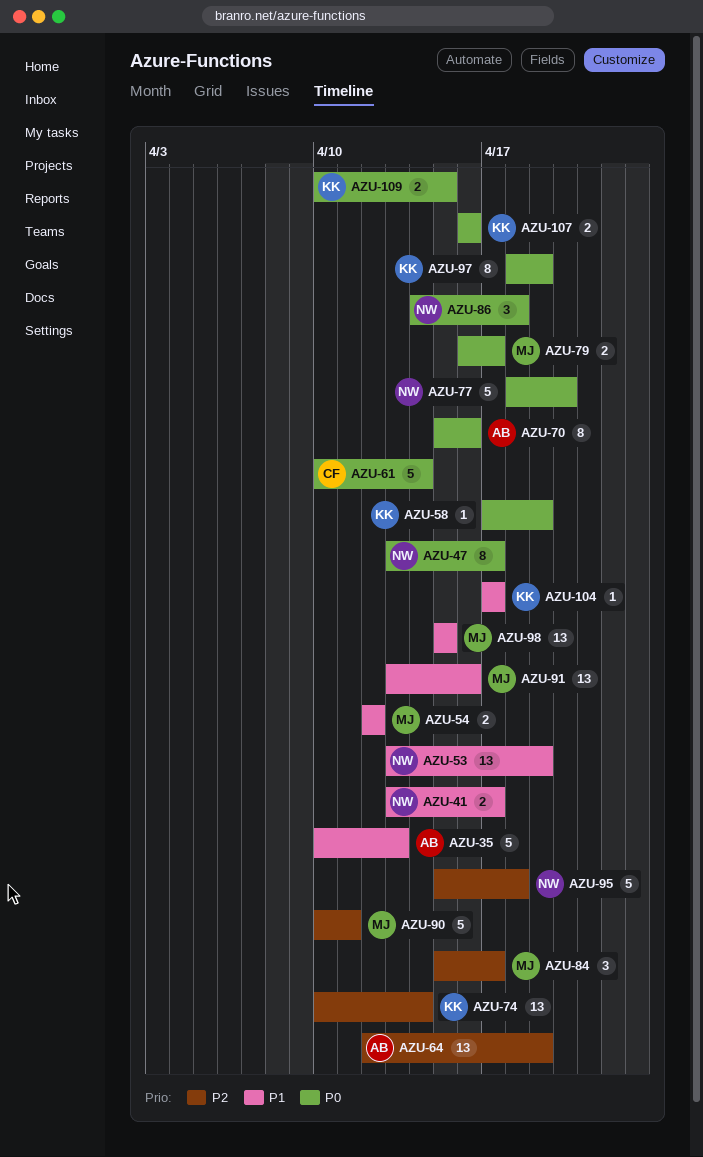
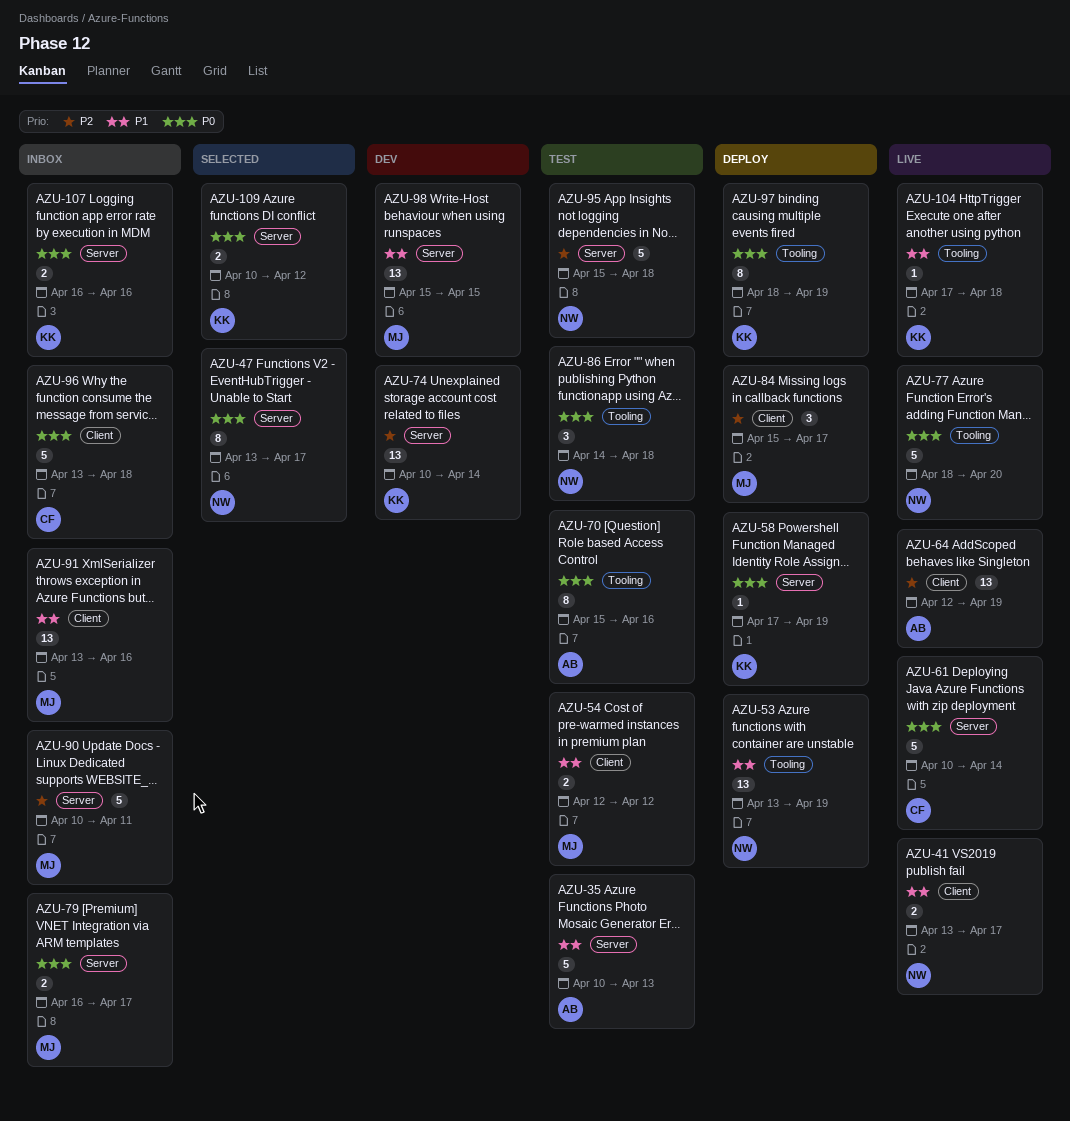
AZU-96: none -> present
AZU-104, due: Apr 17 -> Apr 18
AZU-109, due: Apr 15 -> Apr 12

